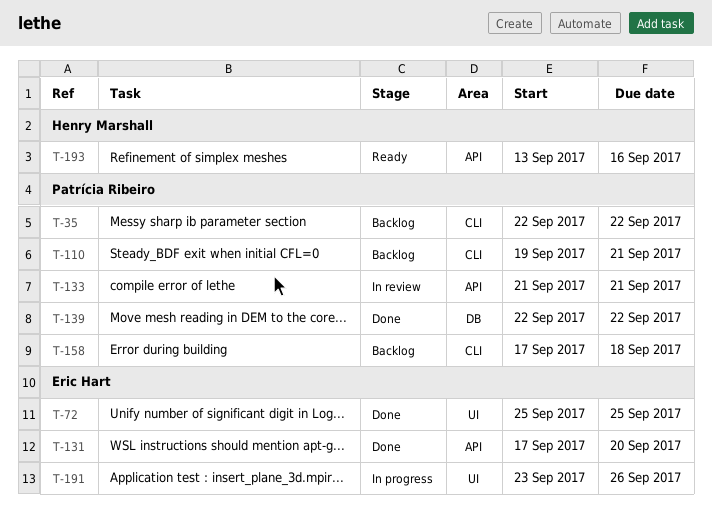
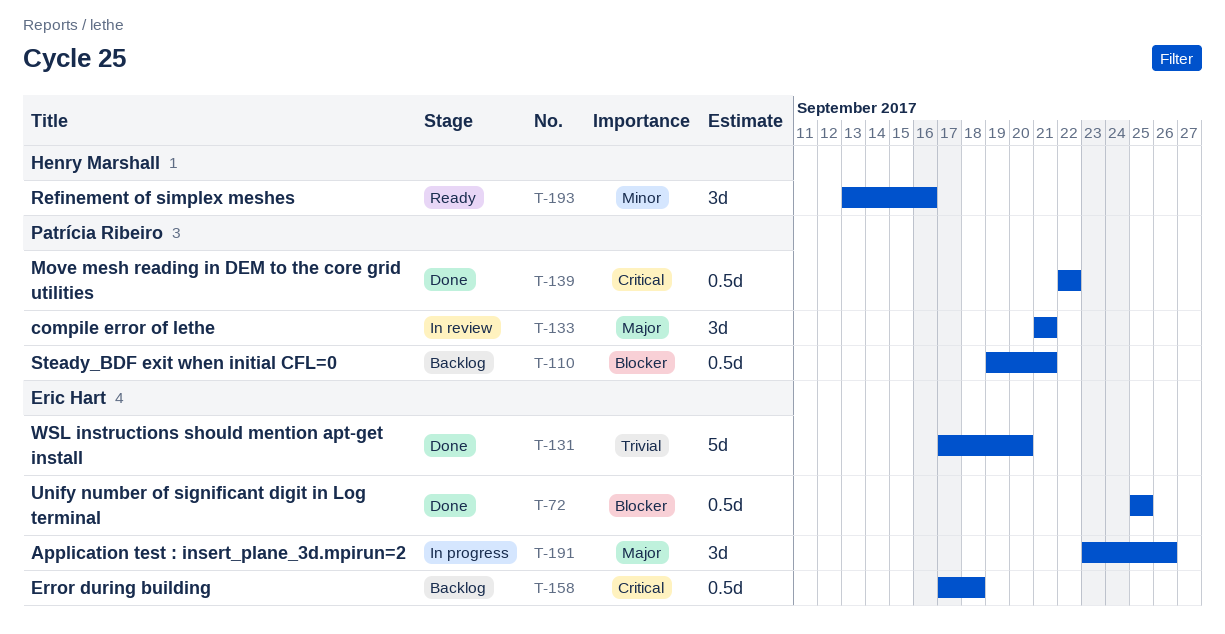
T-35: present -> none
T-158, owner: Patrícia Ribeiro -> Eric Hart

